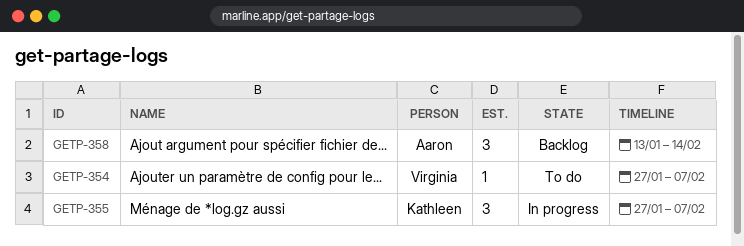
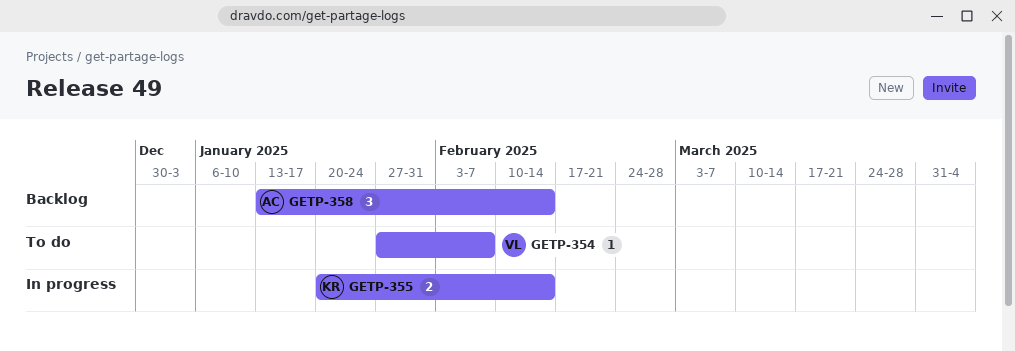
GETP-355, estimate: 3 -> 2
GETP-355, start: Jan 27 -> Jan 20
GETP-355, due: Feb 7 -> Feb 14

